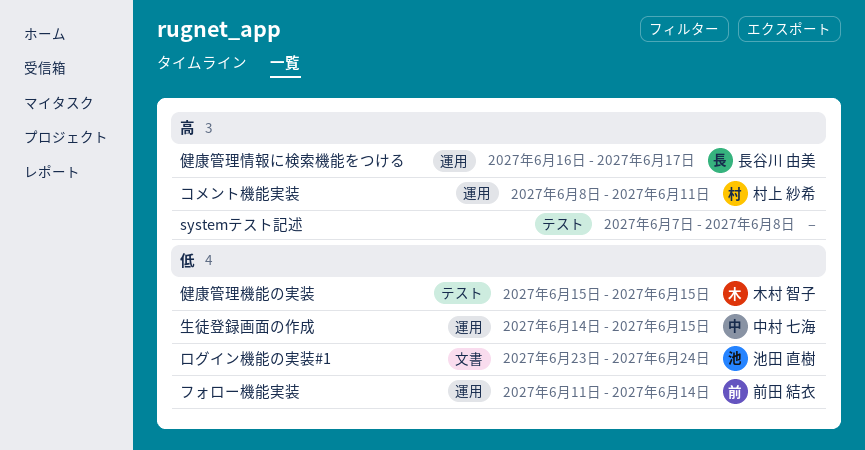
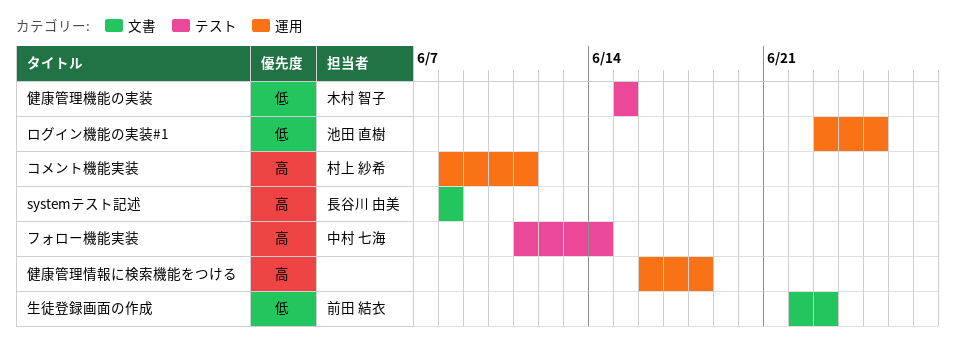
systemテスト記述, owner: none -> 長谷川 由美
systemテスト記述, label: テスト -> 文書
systemテスト記述, start: Jun 7 -> Jun 8
フォロー機能実装, owner: 前田 結衣 -> 中村 七海
フォロー機能実装, priority: 低 -> 高
フォロー機能実装, label: 運用 -> テスト
ログイン機能の実装#1, label: 文書 -> 運用
ログイン機能の実装#1, due: Jun 24 -> Jun 25
健康管理情報に検索機能をつける, owner: 長谷川 由美 -> none
健康管理情報に検索機能をつける, due: Jun 17 -> Jun 18
生徒登録画面の作成, owner: 中村 七海 -> 前田 結衣
生徒登録画面の作成, label: 運用 -> 文書
生徒登録画面の作成, start: Jun 14 -> Jun 22
生徒登録画面の作成, due: Jun 15 -> Jun 23

